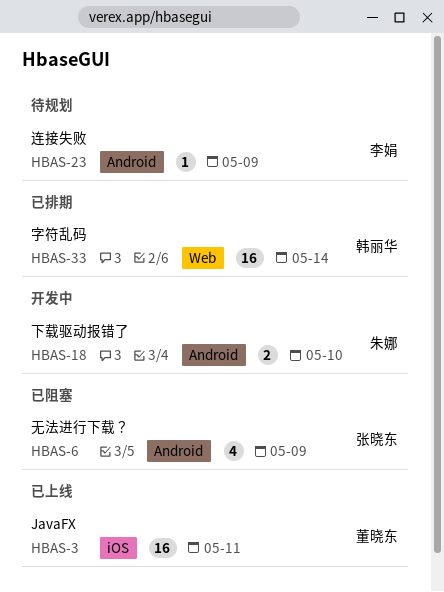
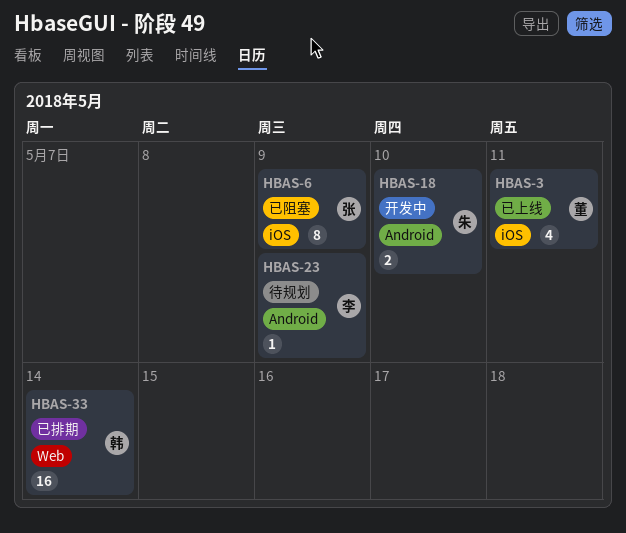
HBAS-3, estimate: 16 -> 4
HBAS-6, label: Android -> iOS
HBAS-6, estimate: 4 -> 8

